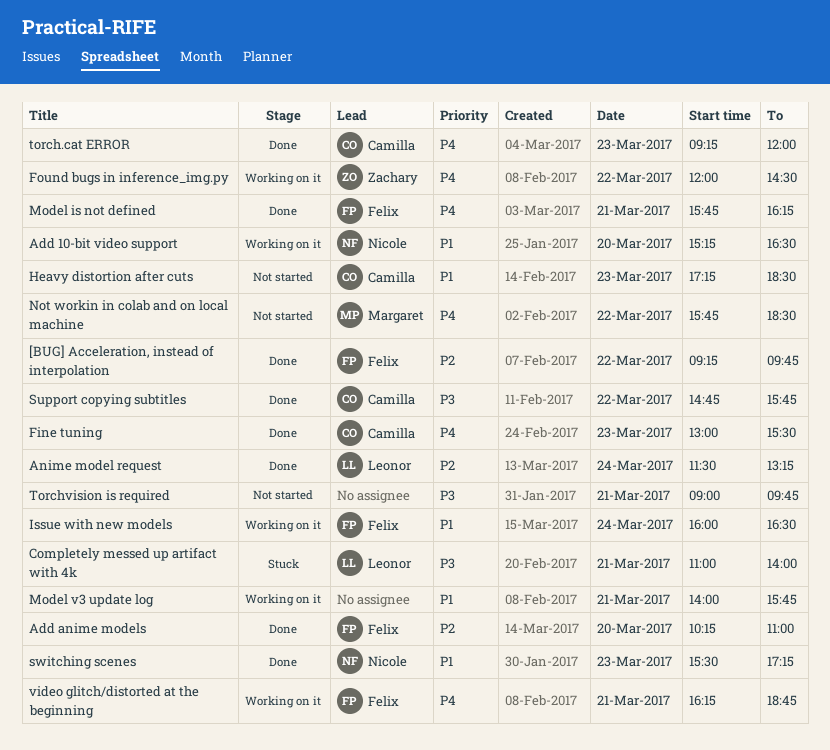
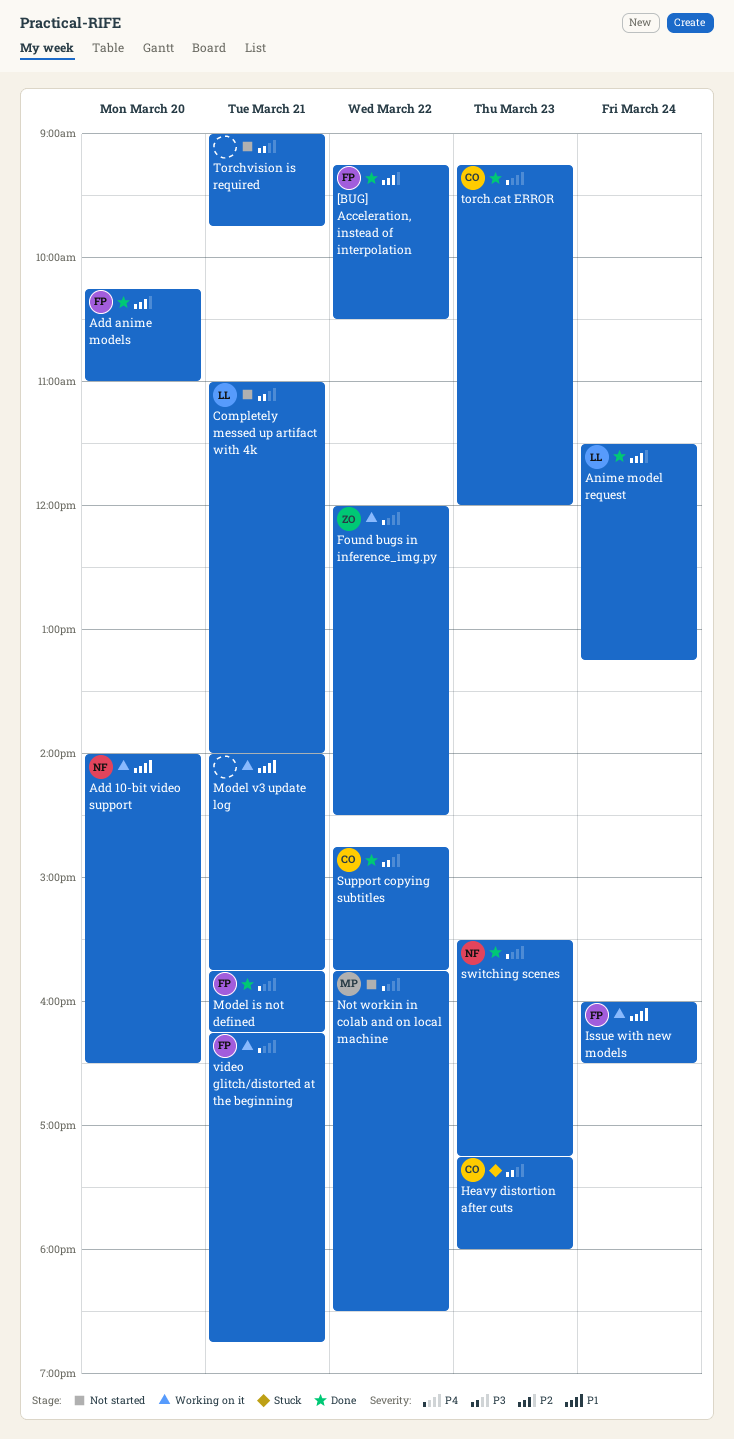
[BUG] Acceleration, instead of interpolation, ends: 09:45 -> 10:30
Add 10-bit video support, begins: 15:15 -> 14:00
Completely messed up artifact with 4k, status: Stuck -> Not started
Fine tuning: present -> none
Heavy distortion after cuts, status: Not started -> Stuck
Heavy distortion after cuts, priority: P1 -> P3
Heavy distortion after cuts, ends: 18:30 -> 18:00
switching scenes, priority: P1 -> P4

